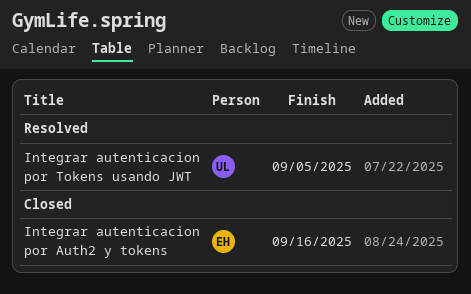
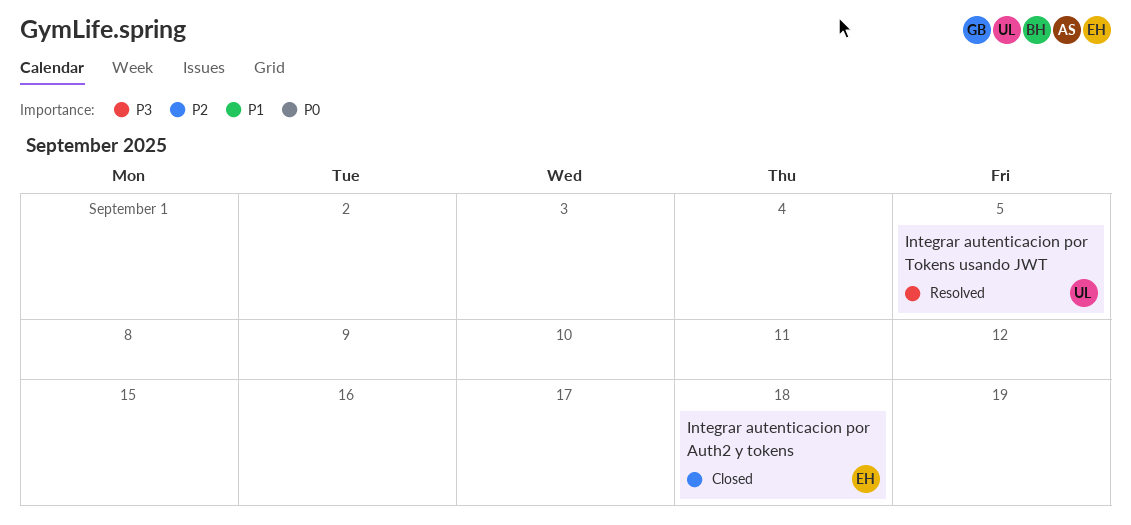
Integrar autenticacion por Auth2 y tokens, due: Sep 16 -> Sep 18

